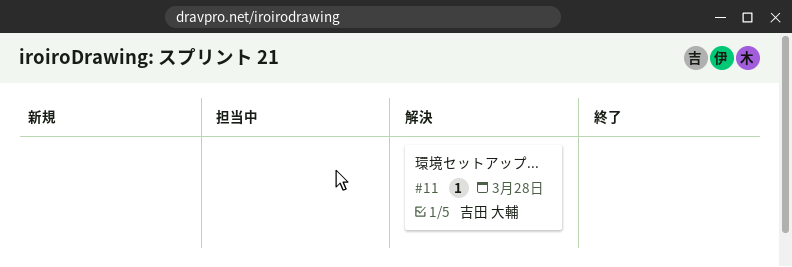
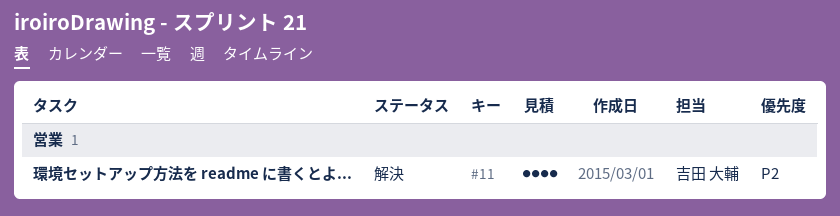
#11, estimate: 1 -> 4

